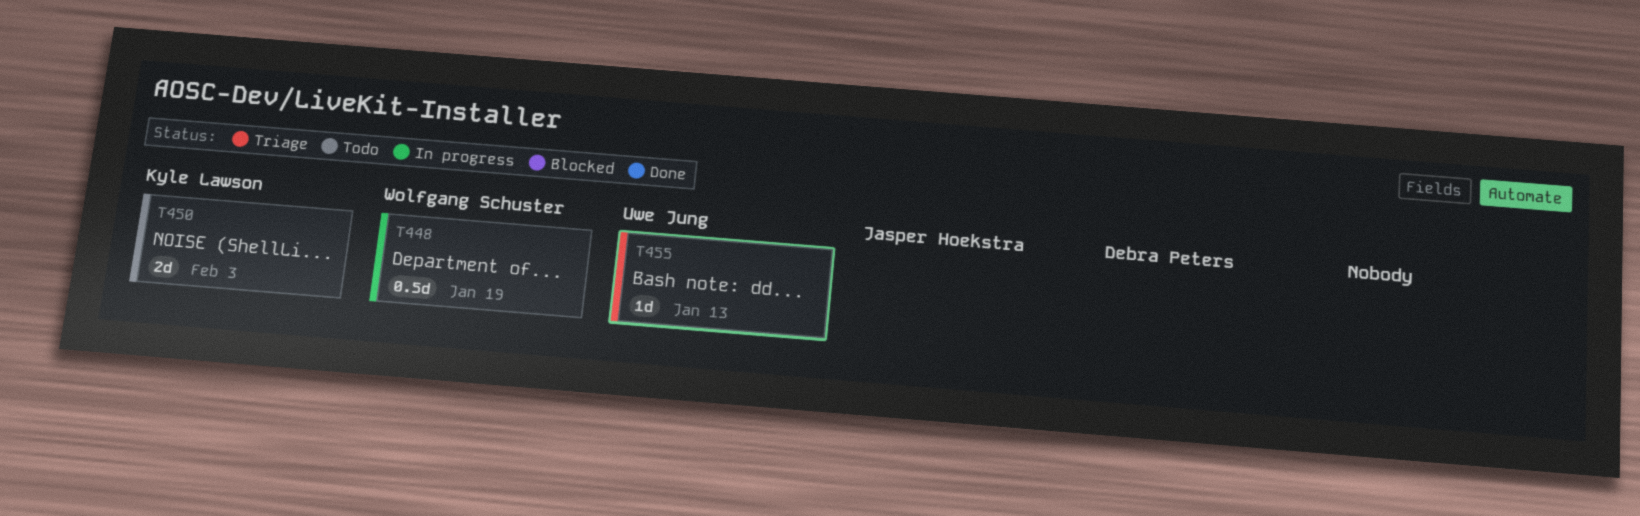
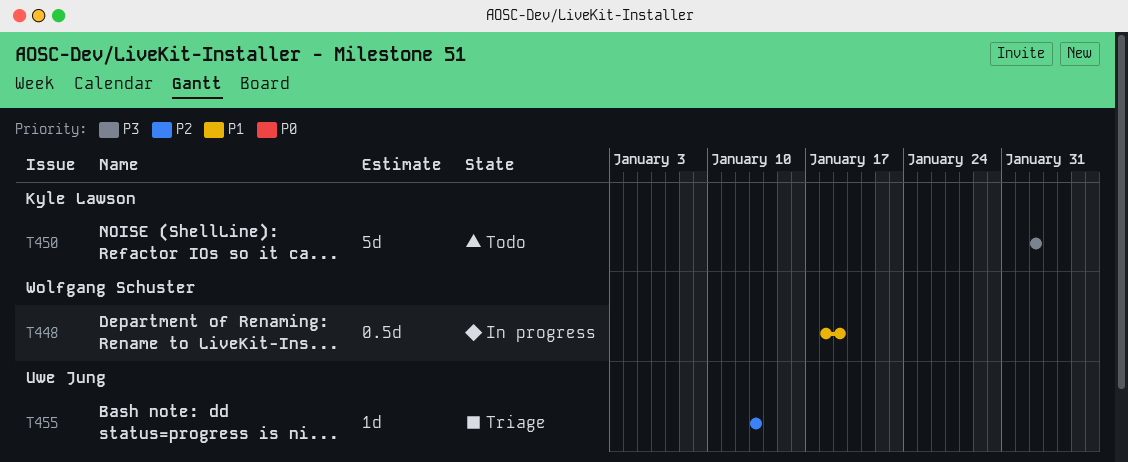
T450, estimate: 2d -> 5d
T450, due: Feb 3 -> Feb 2

